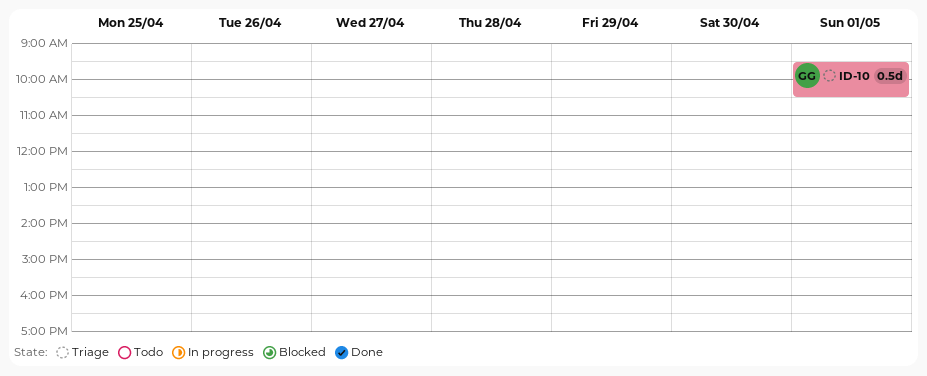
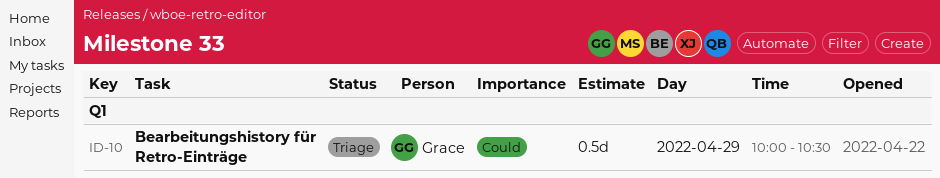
ID-10, day: May 1 -> Apr 29
ID-10, begins: 09:30 -> 10:00

